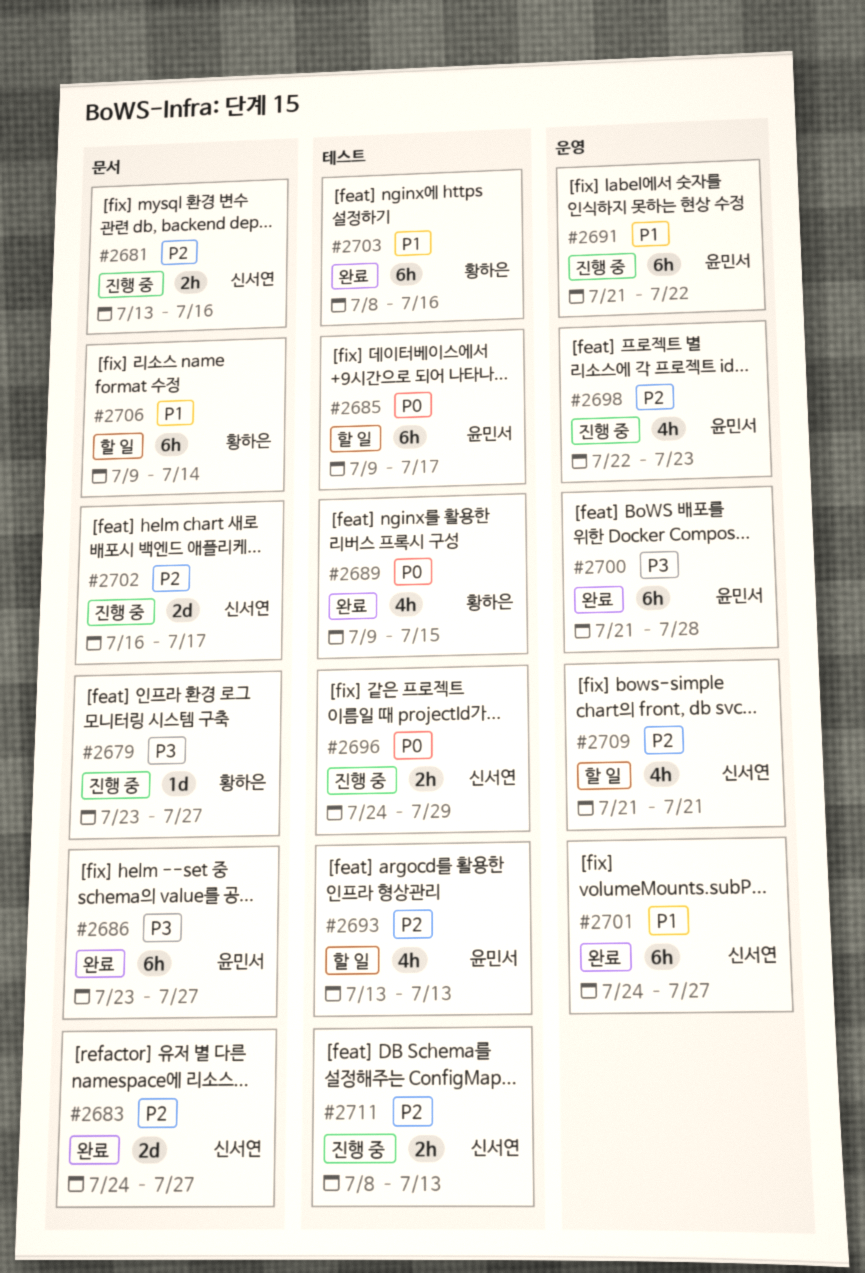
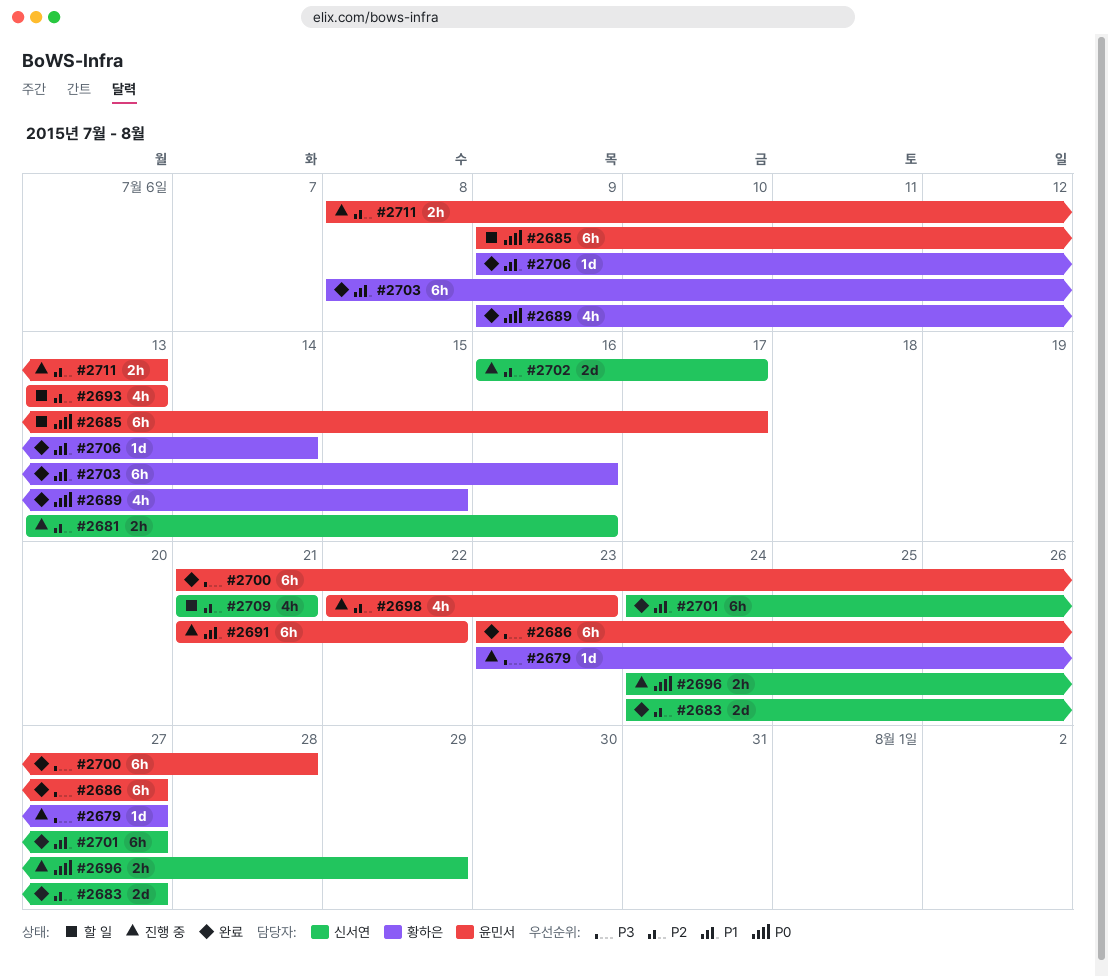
#2706, status: 할 일 -> 완료
#2706, estimate: 6h -> 1d
#2711, owner: 신서연 -> 윤민서

